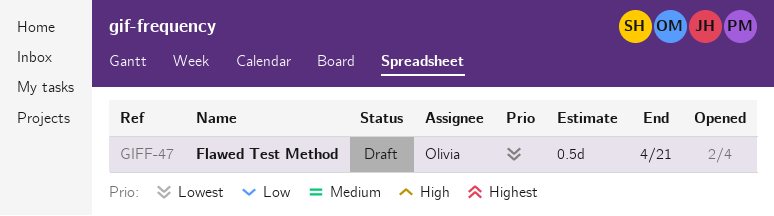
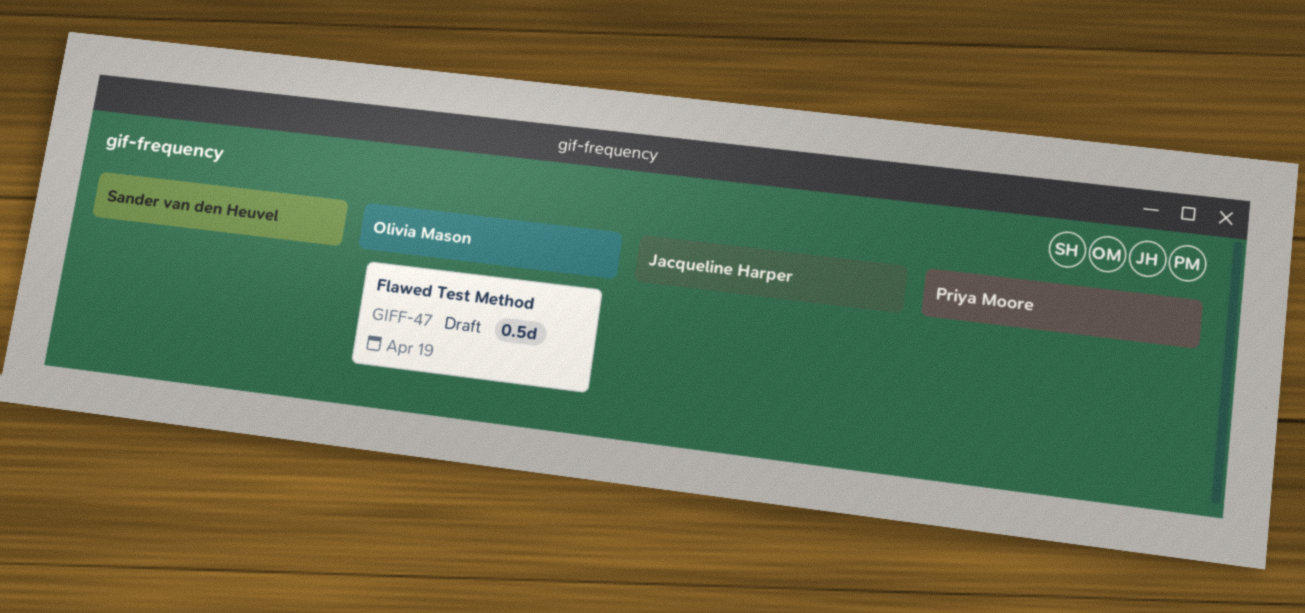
GIFF-47, due: Apr 21 -> Apr 19

